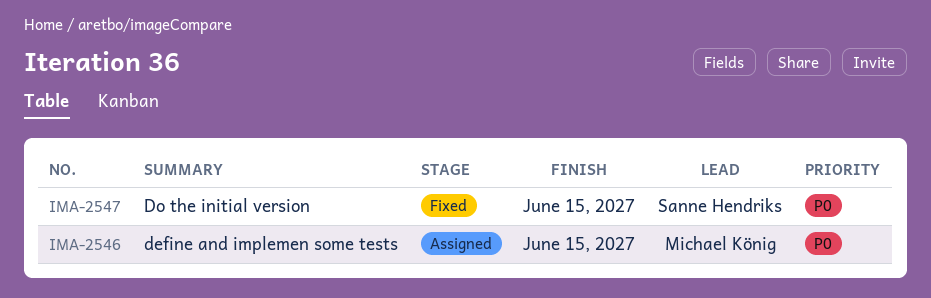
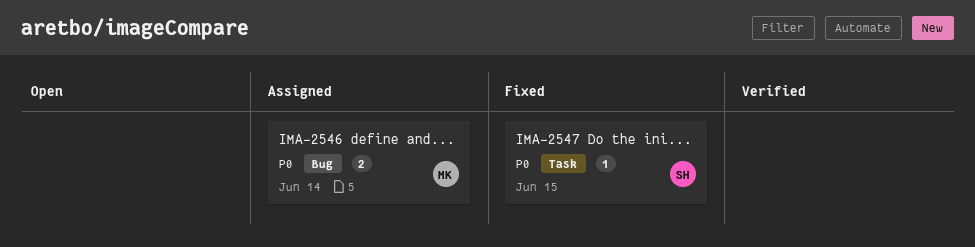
IMA-2546, due: Jun 15 -> Jun 14

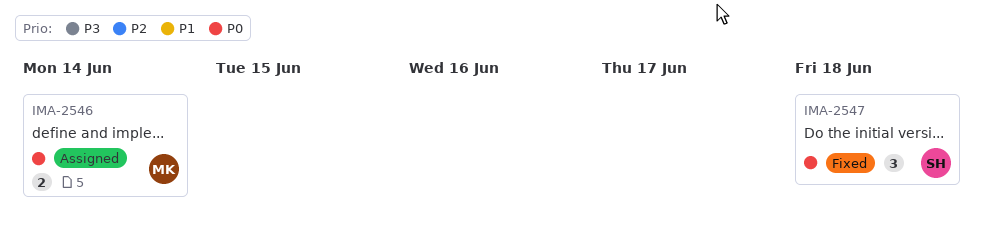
IMA-2547, estimate: 1 -> 3
IMA-2547, due: Jun 15 -> Jun 18

